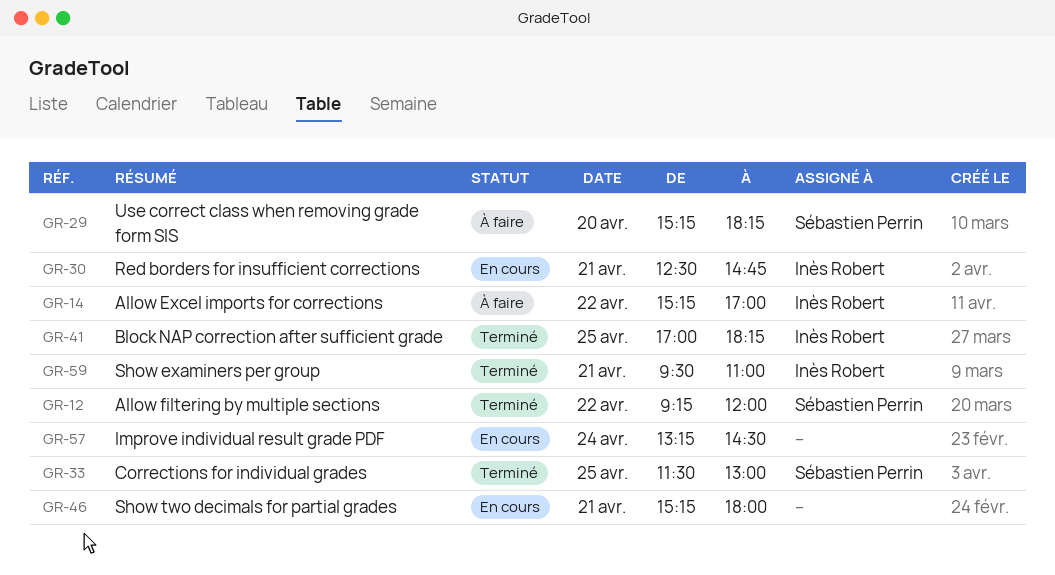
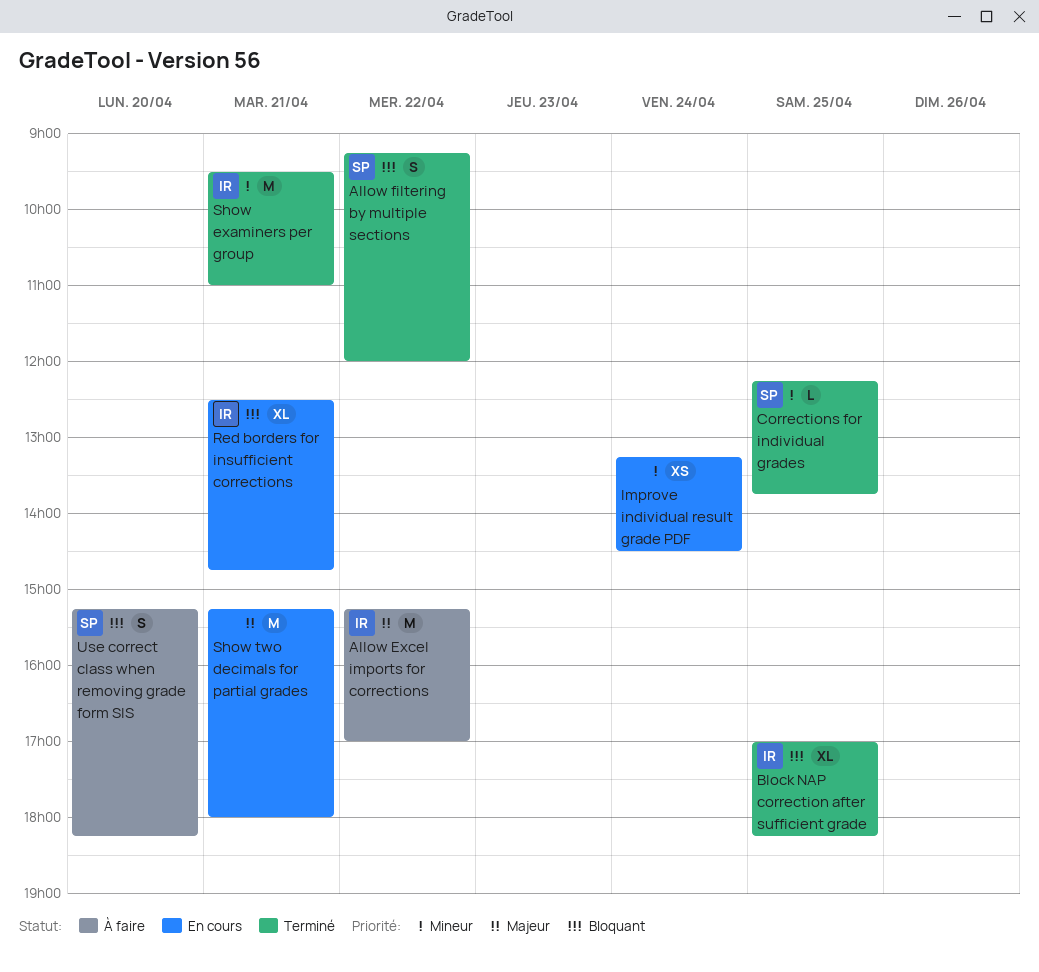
Corrections for individual grades, begins: 11:30 -> 12:15
Corrections for individual grades, ends: 13:00 -> 13:45

